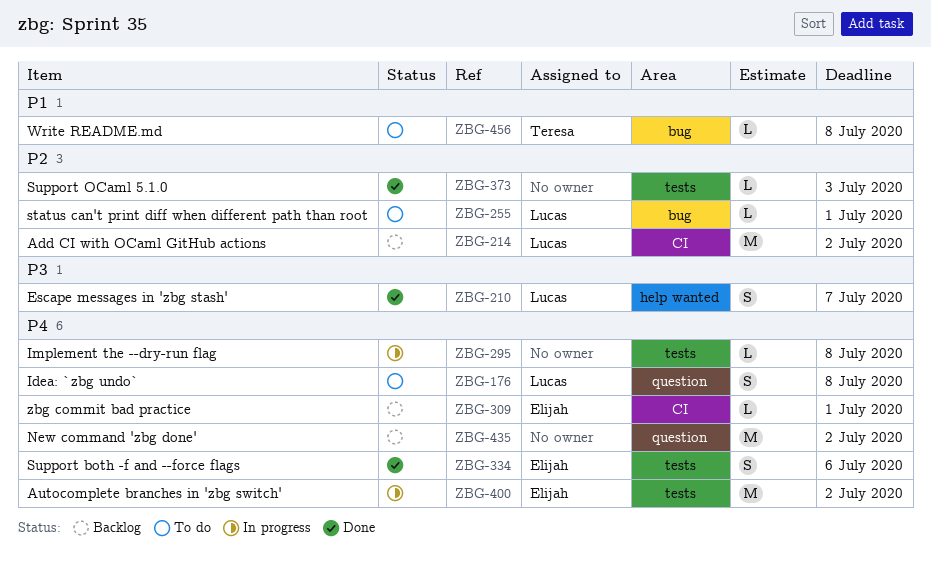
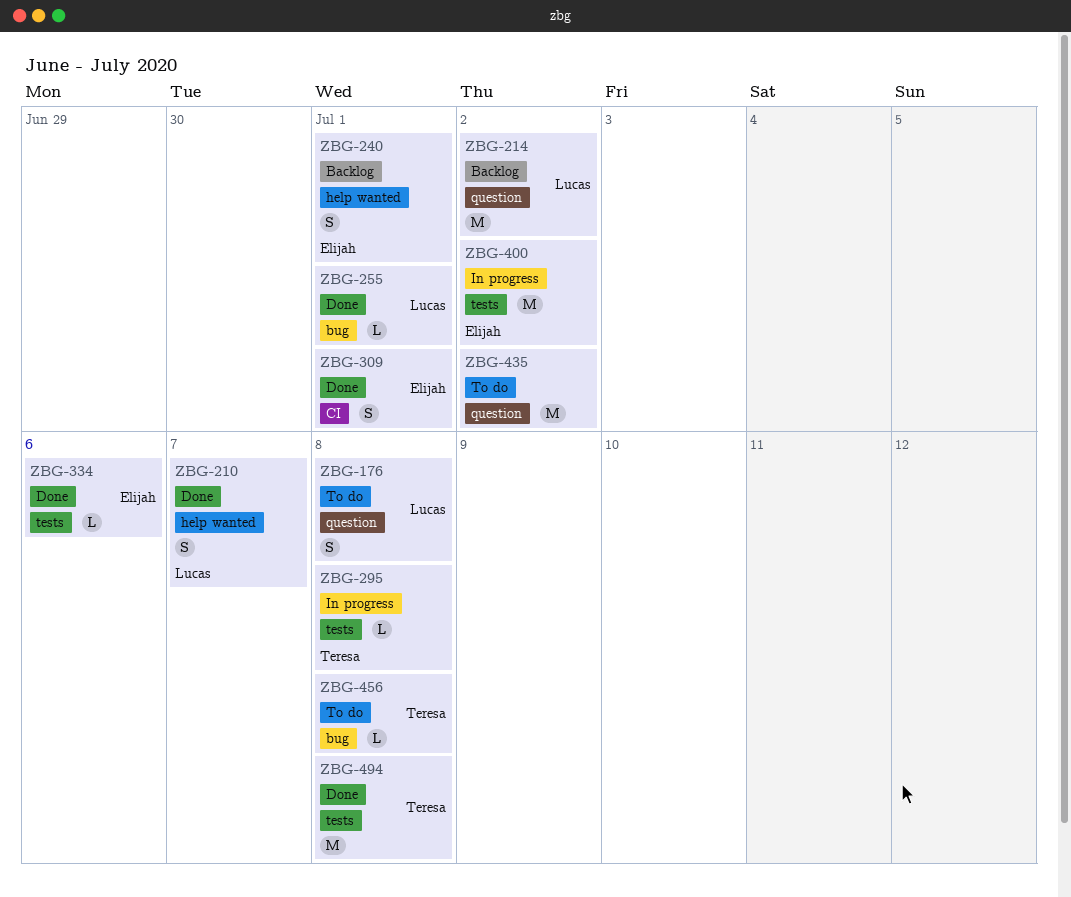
ZBG-214, label: CI -> question
ZBG-240: none -> present
ZBG-255, status: To do -> Done
ZBG-295, owner: none -> Teresa
ZBG-309, status: Backlog -> Done
ZBG-309, estimate: L -> S
ZBG-334, estimate: S -> L
ZBG-373: present -> none
ZBG-435, status: Backlog -> To do
ZBG-494: none -> present

